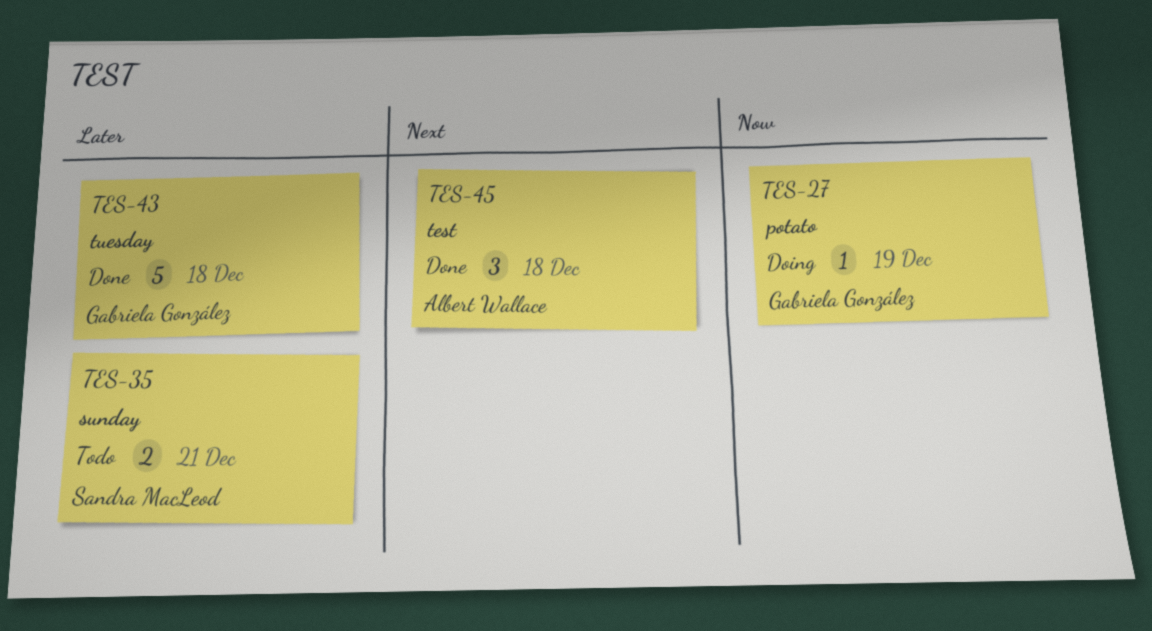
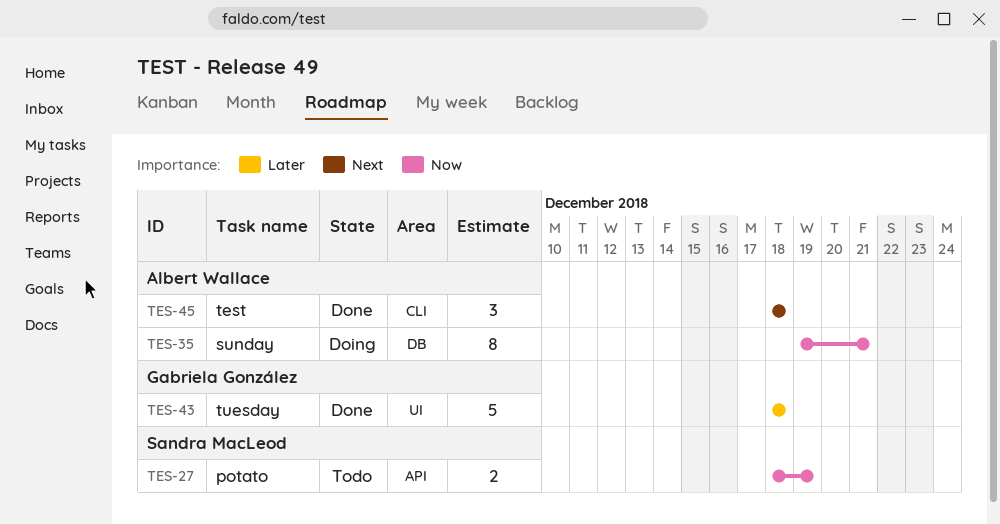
TES-27, status: Doing -> Todo
TES-27, owner: Gabriela González -> Sandra MacLeod
TES-27, estimate: 1 -> 2
TES-35, status: Todo -> Doing
TES-35, owner: Sandra MacLeod -> Albert Wallace
TES-35, priority: Later -> Now
TES-35, estimate: 2 -> 8

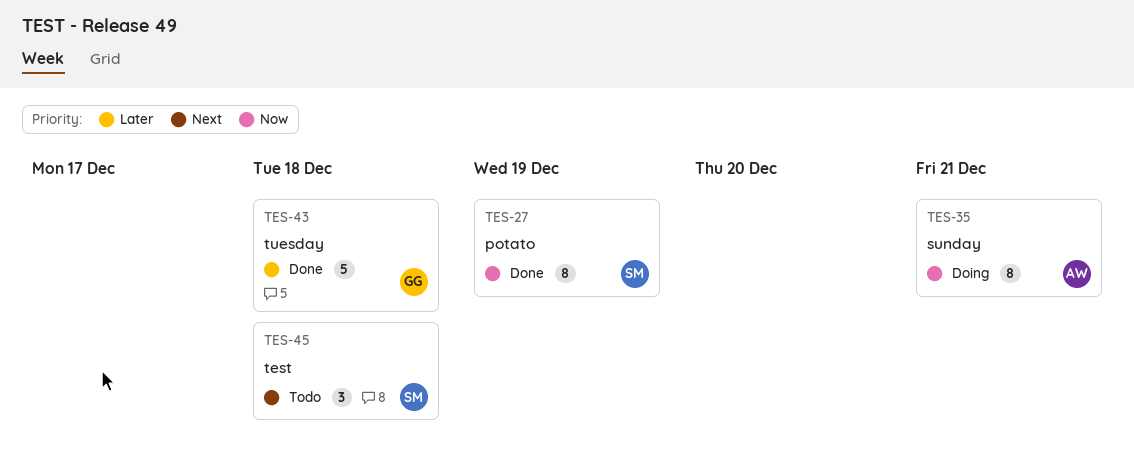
TES-27, status: Todo -> Done
TES-27, estimate: 2 -> 8
TES-45, status: Done -> Todo
TES-45, owner: Albert Wallace -> Sandra MacLeod

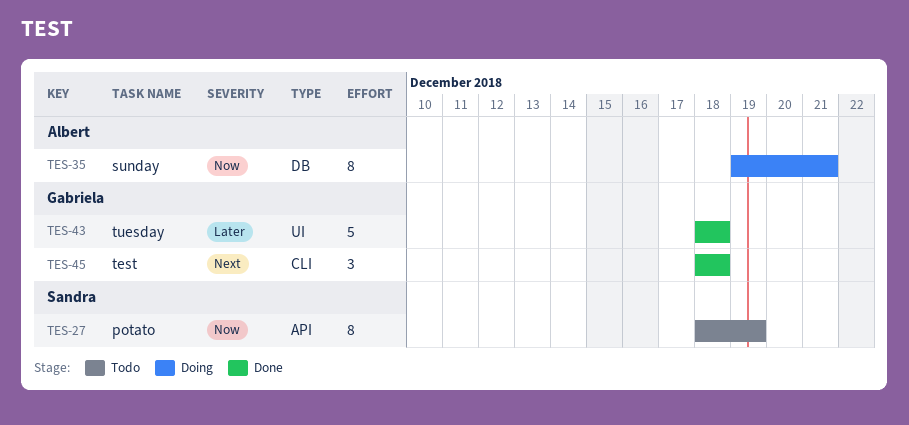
TES-27, status: Done -> Todo
TES-45, status: Todo -> Done
TES-45, owner: Sandra -> Gabriela

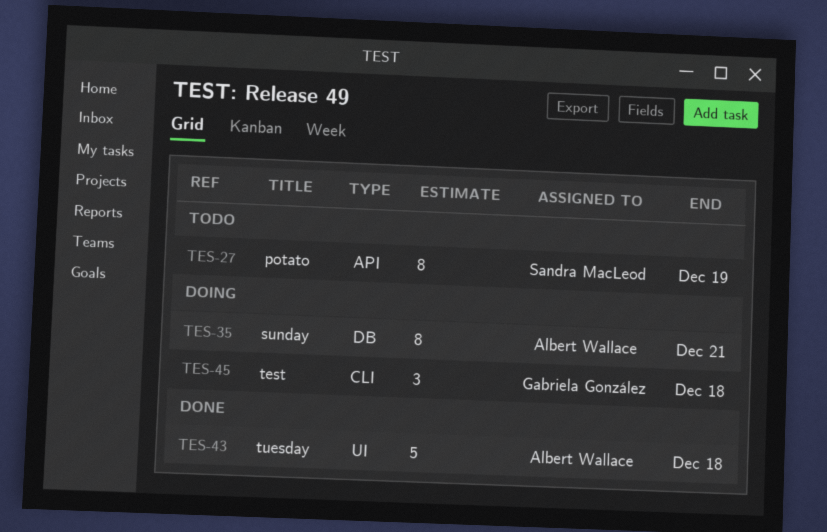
TES-43, owner: Gabriela González -> Albert Wallace
TES-45, status: Done -> Doing

